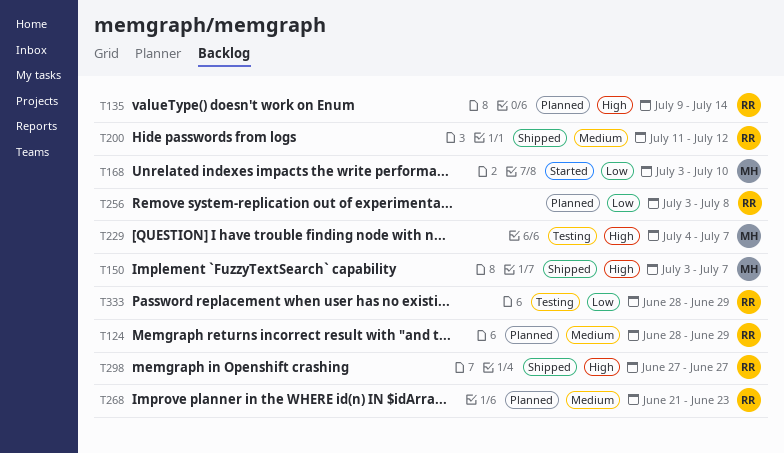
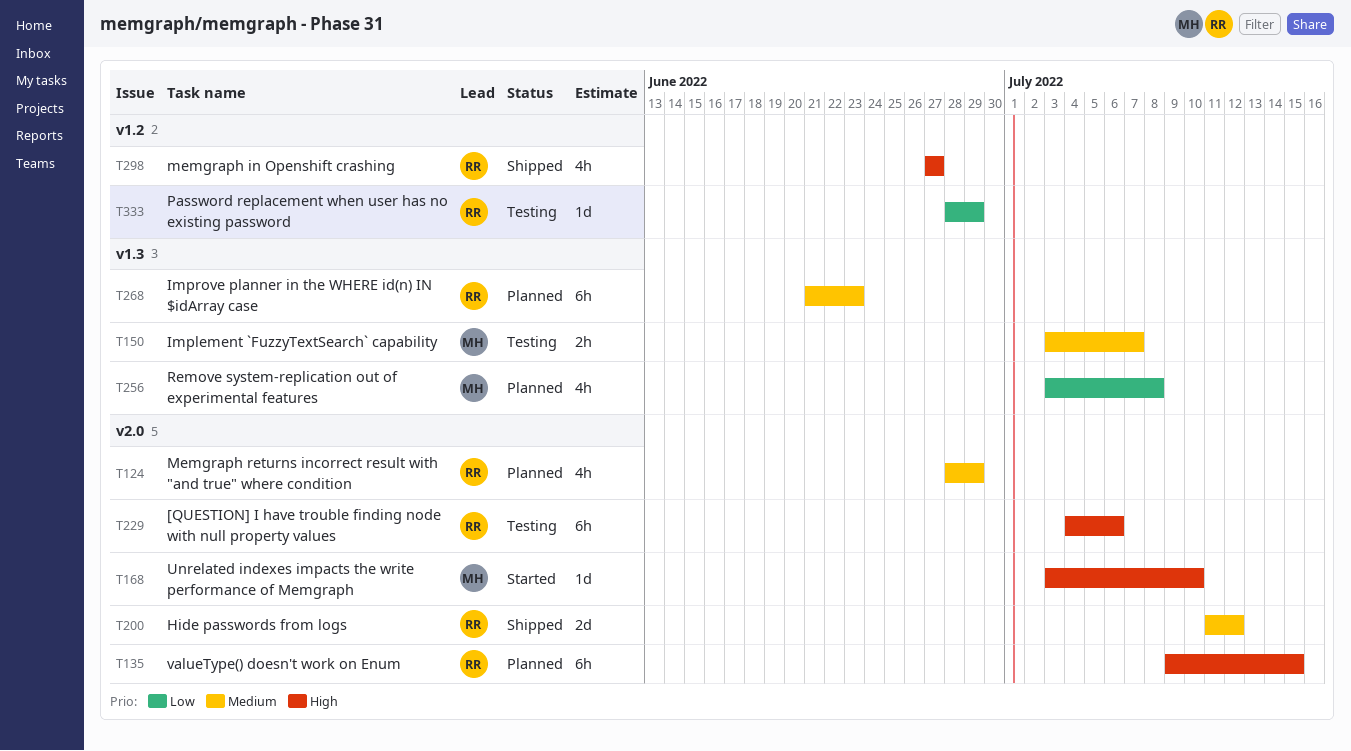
T135, due: Jul 14 -> Jul 15
T150, status: Shipped -> Testing
T150, priority: High -> Medium
T168, priority: Low -> High
T229, owner: MH -> RR
T229, due: Jul 7 -> Jul 6
T256, owner: RR -> MH

